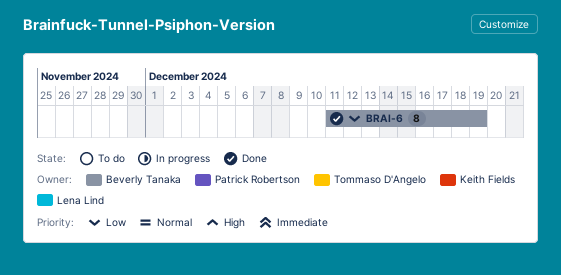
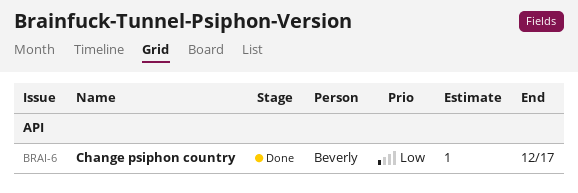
BRAI-6, estimate: 8 -> 1
BRAI-6, due: Dec 19 -> Dec 17

